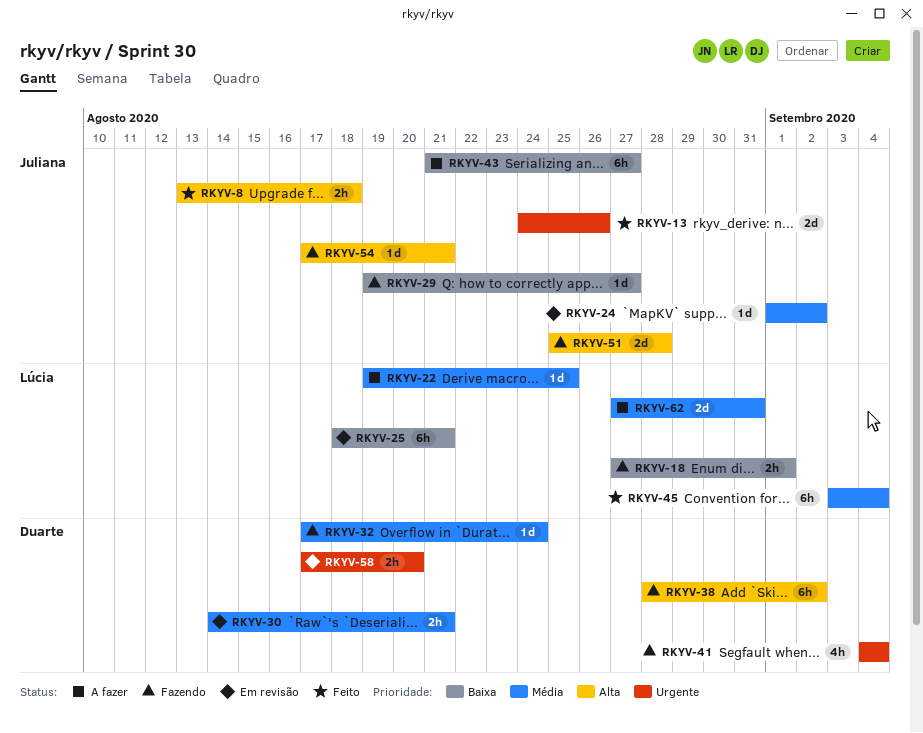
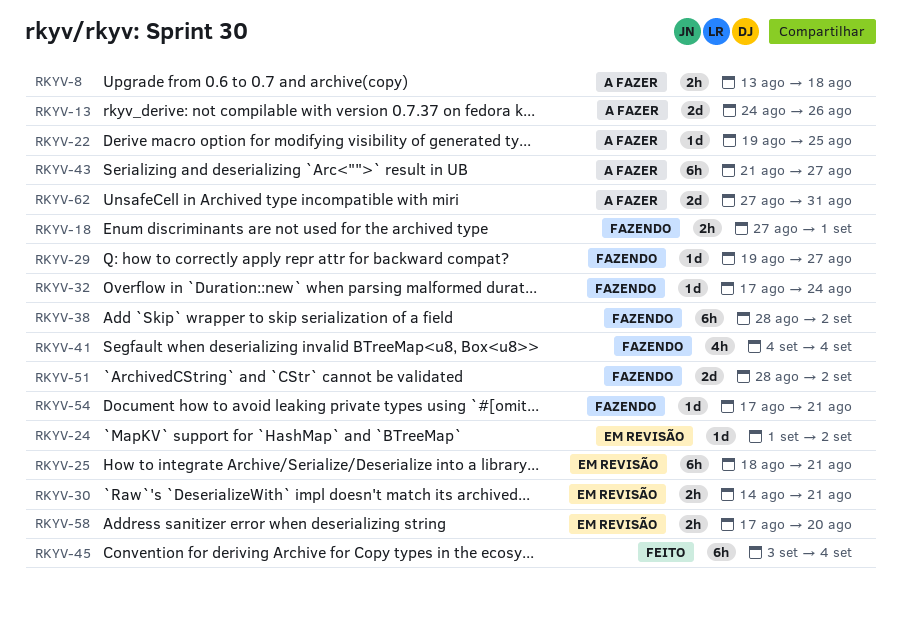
RKYV-8, status: Feito -> A fazer
RKYV-13, status: Feito -> A fazer
RKYV-51, start: Aug 25 -> Aug 28
RKYV-51, due: Aug 28 -> Sep 2

